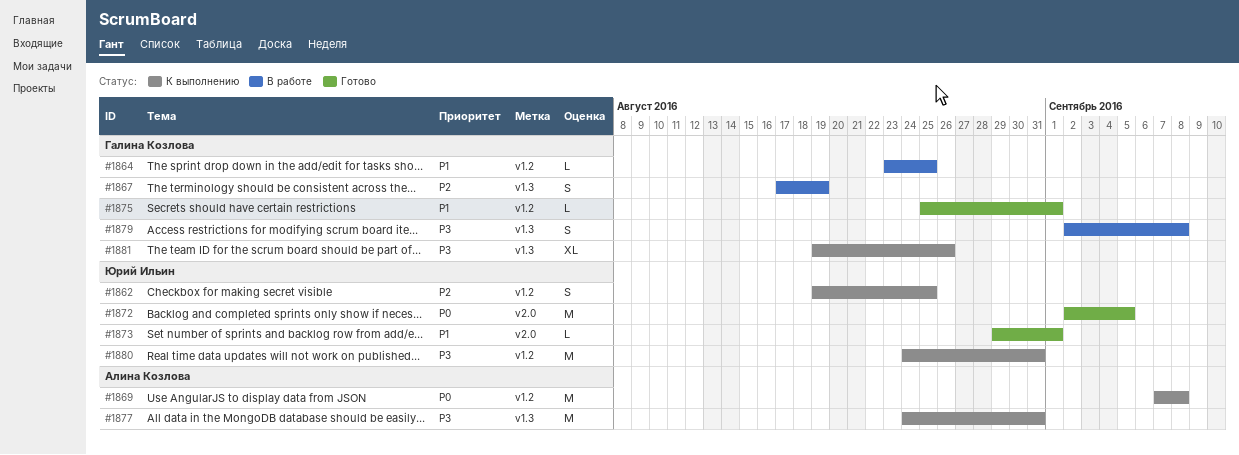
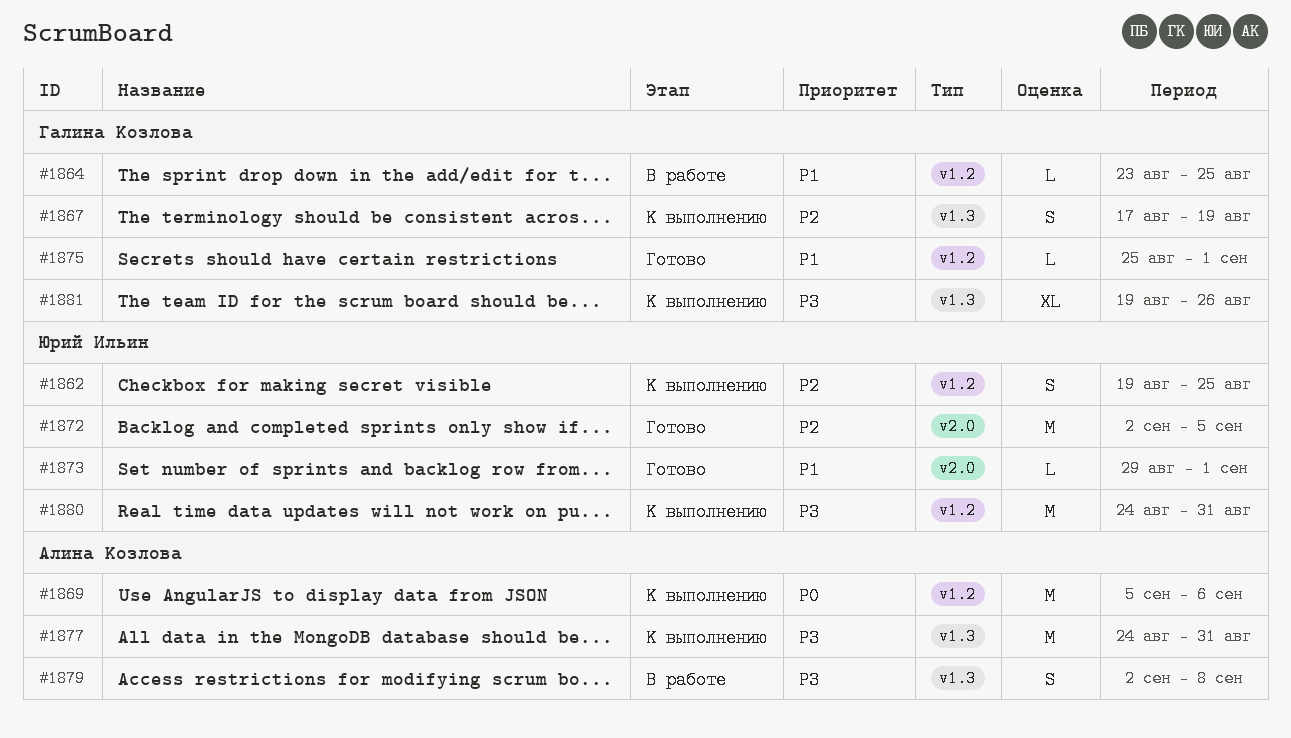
#1867, status: В работе -> К выполнению
#1869, start: Sep 7 -> Sep 5
#1869, due: Sep 8 -> Sep 6
#1872, priority: P0 -> P2
#1879, owner: Галина Козлова -> Алина Козлова

